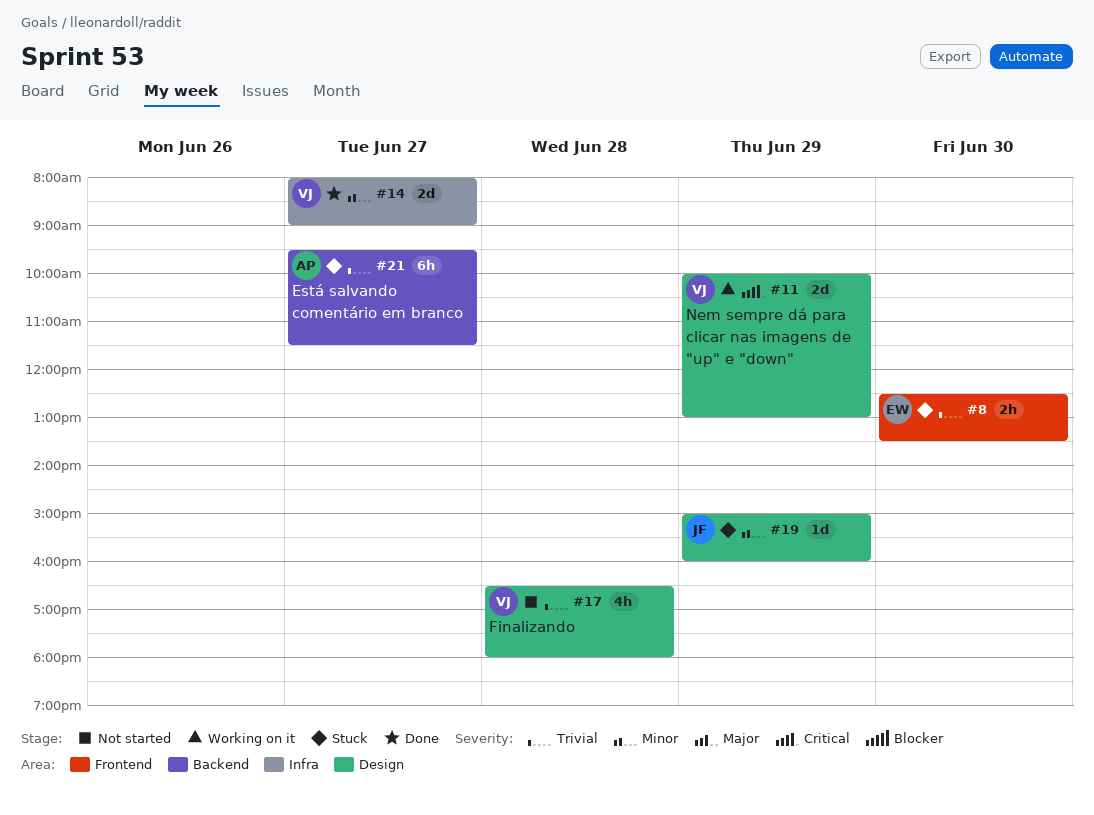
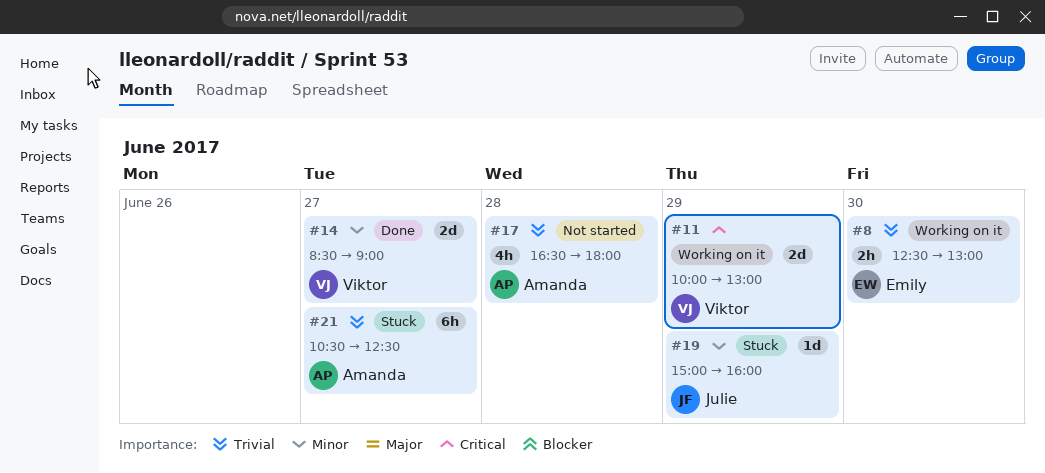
#8, status: Stuck -> Working on it
#8, ends: 13:30 -> 13:00
#14, begins: 08:00 -> 08:30
#17, owner: Viktor -> Amanda
#21, begins: 09:30 -> 10:30
#21, ends: 11:30 -> 12:30

